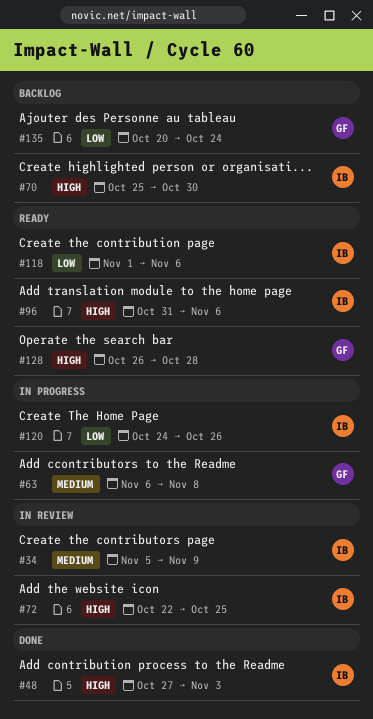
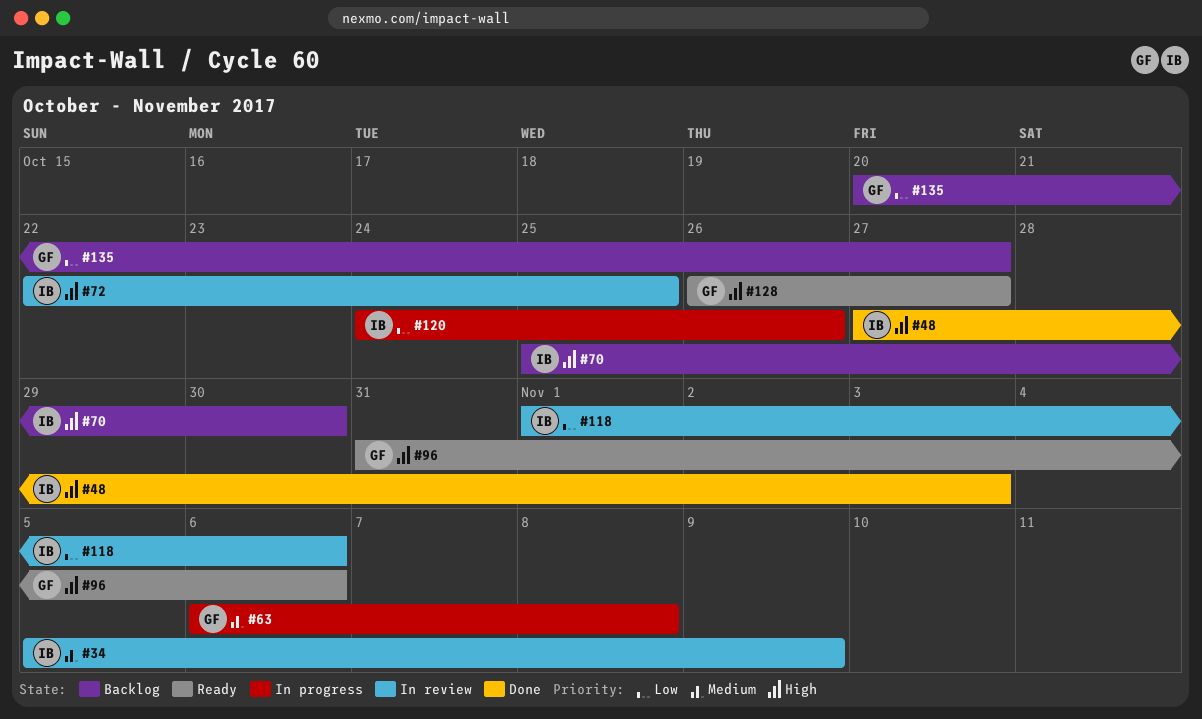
#96, owner: IB -> GF
#118, status: Ready -> In review
#128, due: Oct 28 -> Oct 27
#135, due: Oct 24 -> Oct 27

